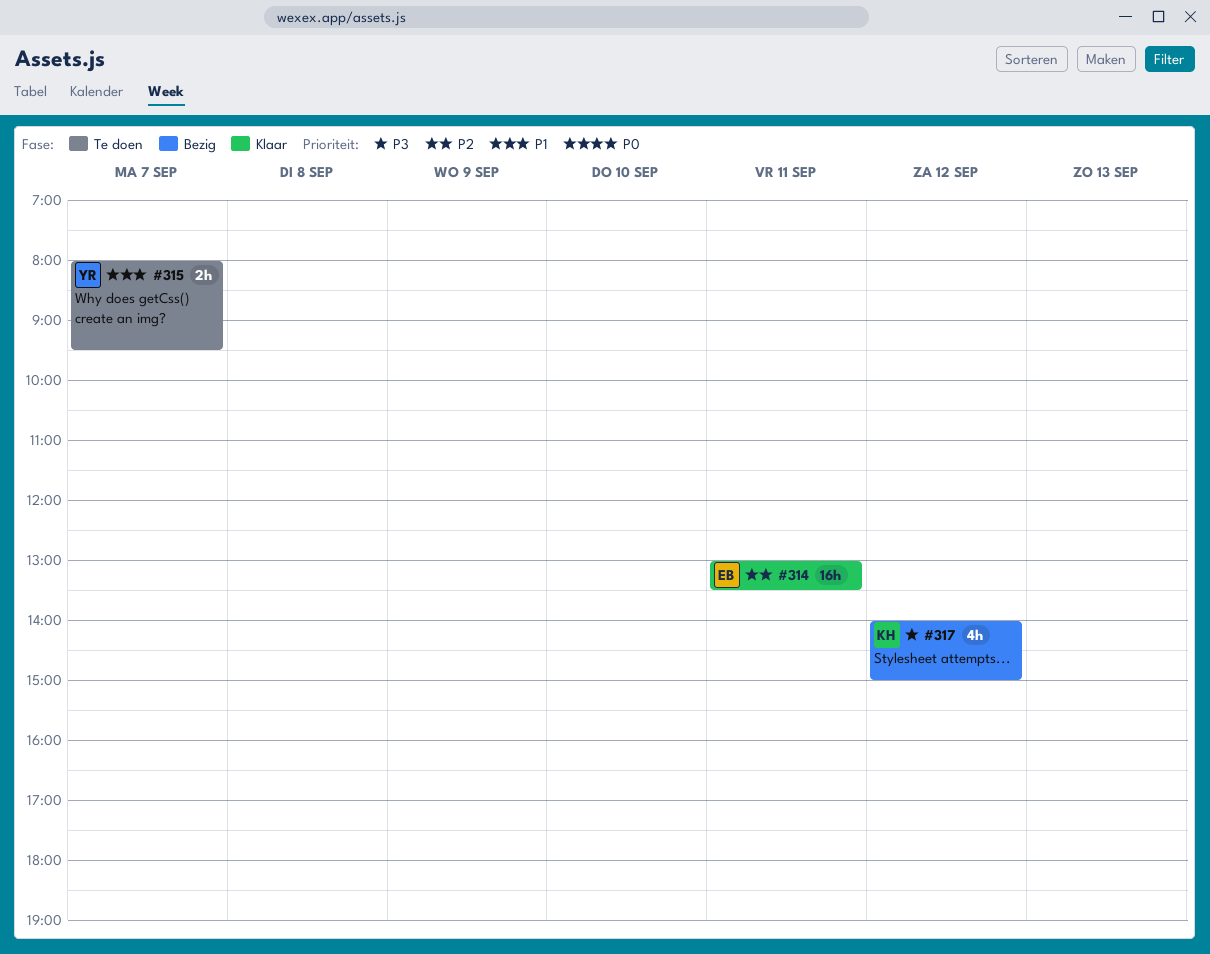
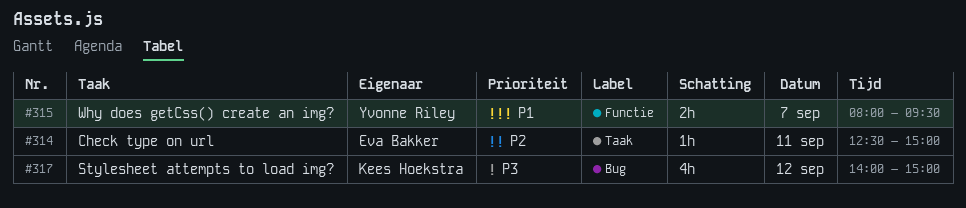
#314, estimate: 16h -> 1h
#314, begins: 13:00 -> 12:30
#314, ends: 13:30 -> 15:00

